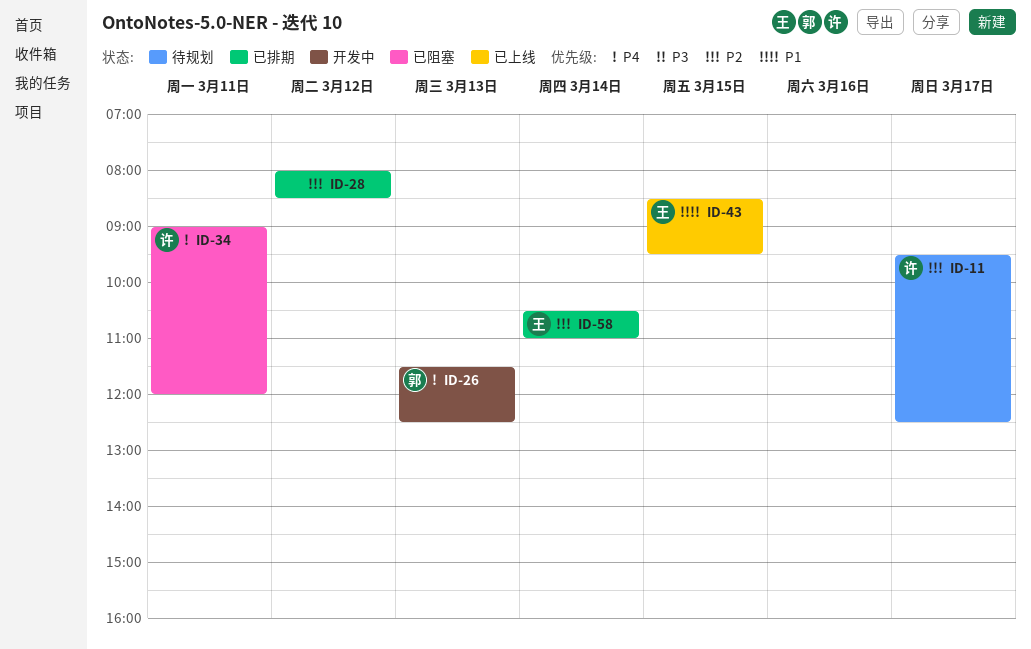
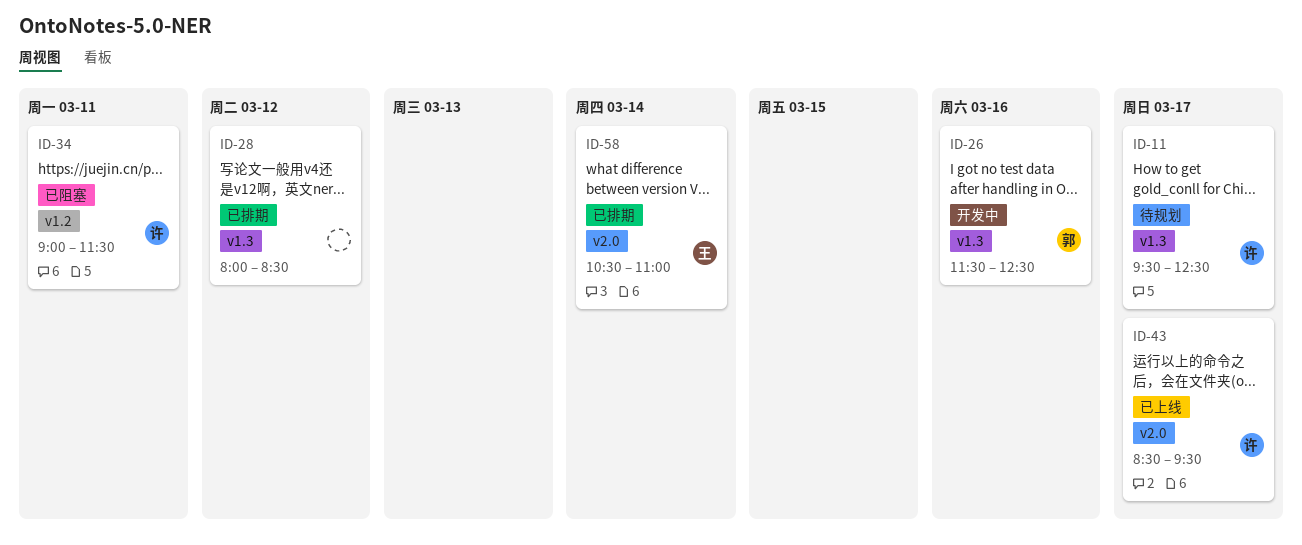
ID-26, day: Mar 13 -> Mar 16
ID-34, ends: 12:00 -> 11:30
ID-43, owner: 王 -> 许
ID-43, day: Mar 15 -> Mar 17

